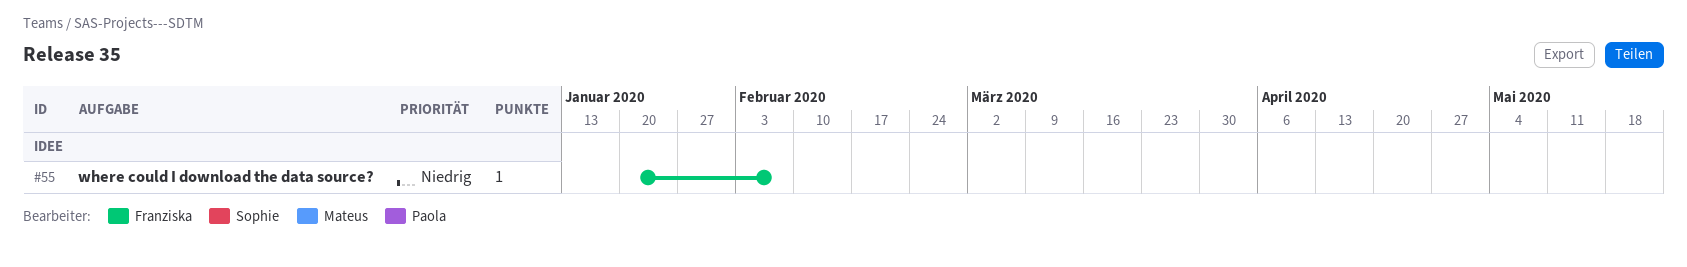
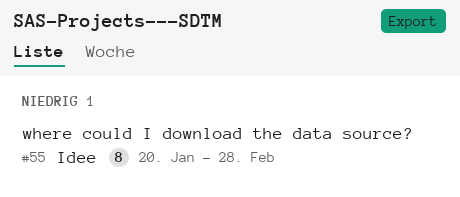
#55, estimate: 1 -> 8
#55, due: Feb 7 -> Feb 28

